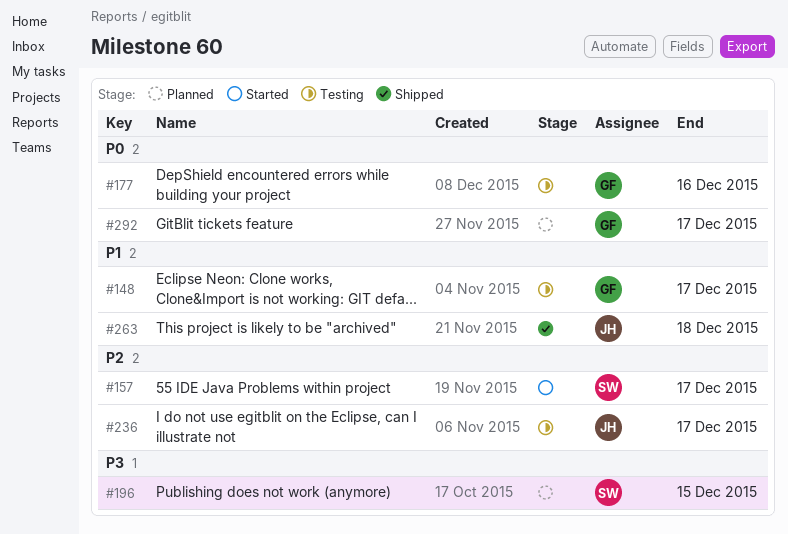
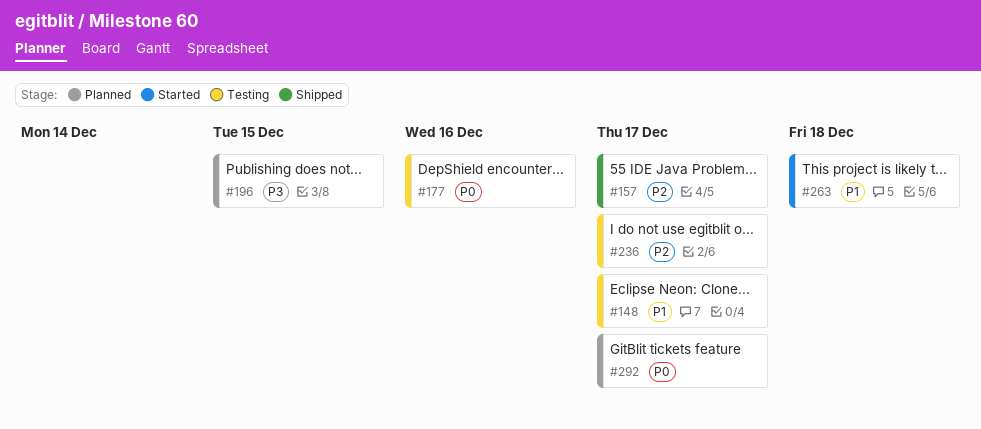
#157, status: Started -> Shipped
#263, status: Shipped -> Started

